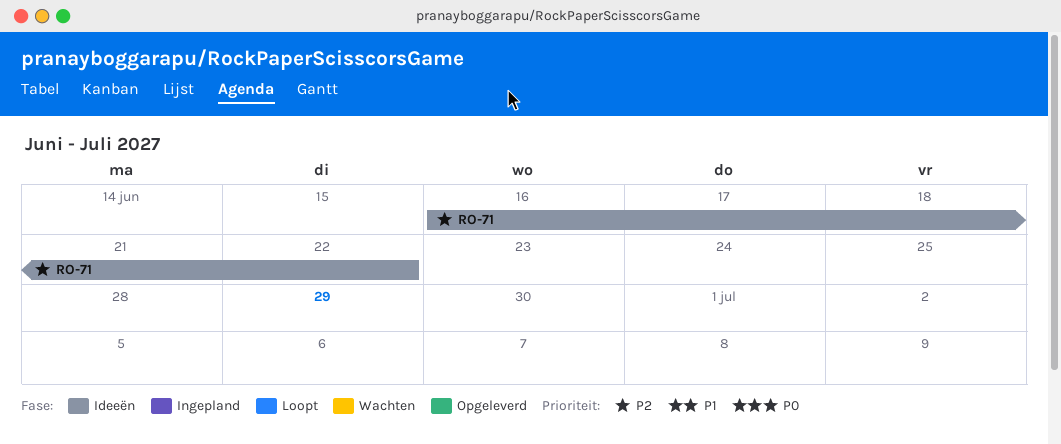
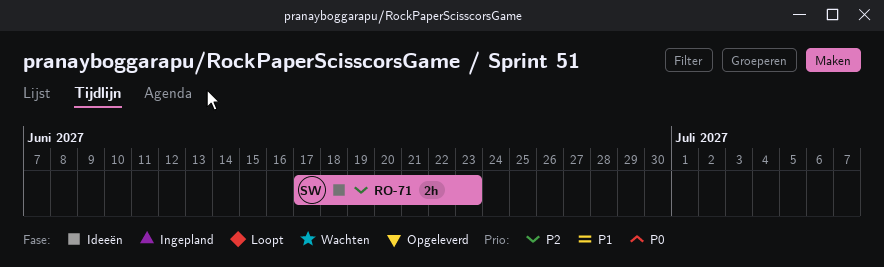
RO-71, start: Jun 16 -> Jun 17
RO-71, due: Jun 22 -> Jun 23

